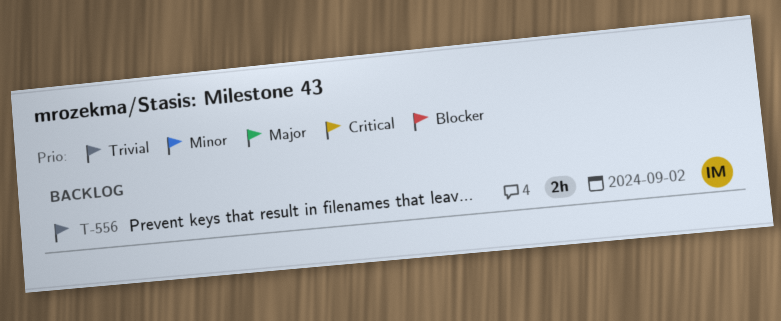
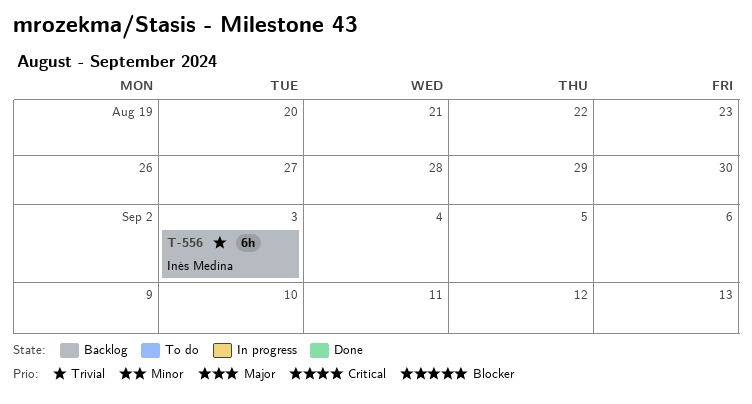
T-556, estimate: 2h -> 6h
T-556, due: Sep 2 -> Sep 3

